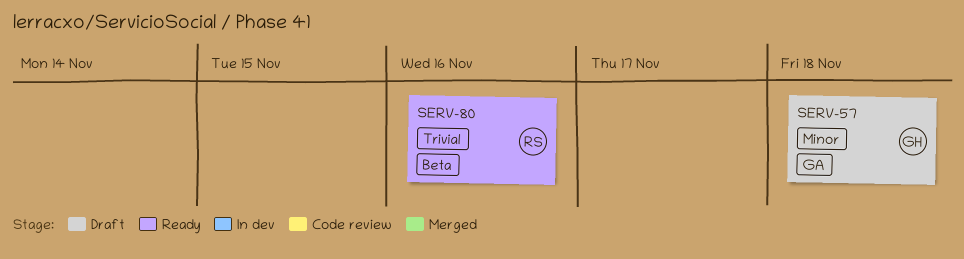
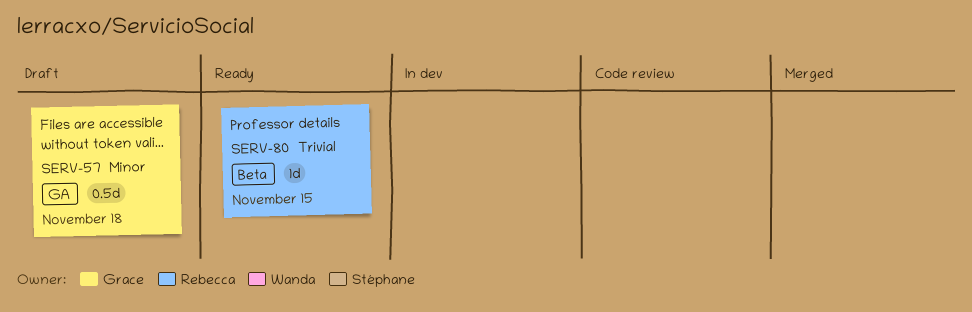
SERV-80, due: Nov 16 -> Nov 15

